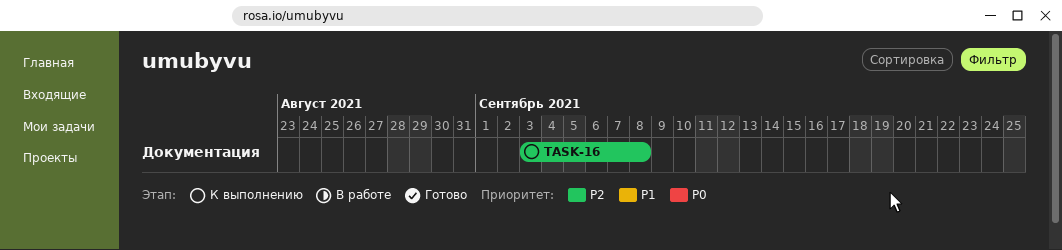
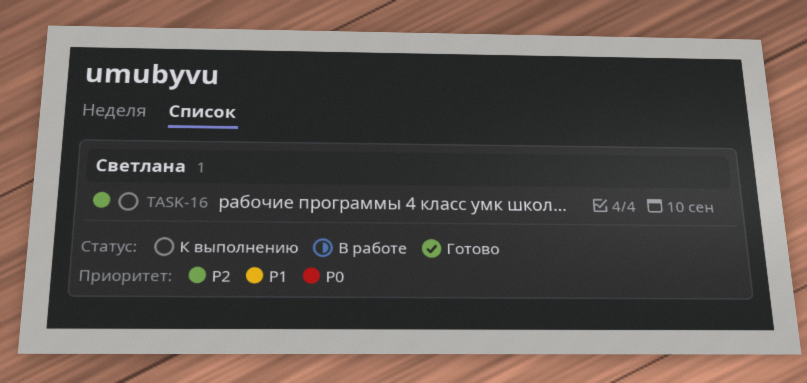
TASK-16, due: Sep 8 -> Sep 10

